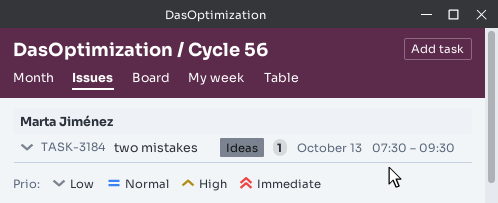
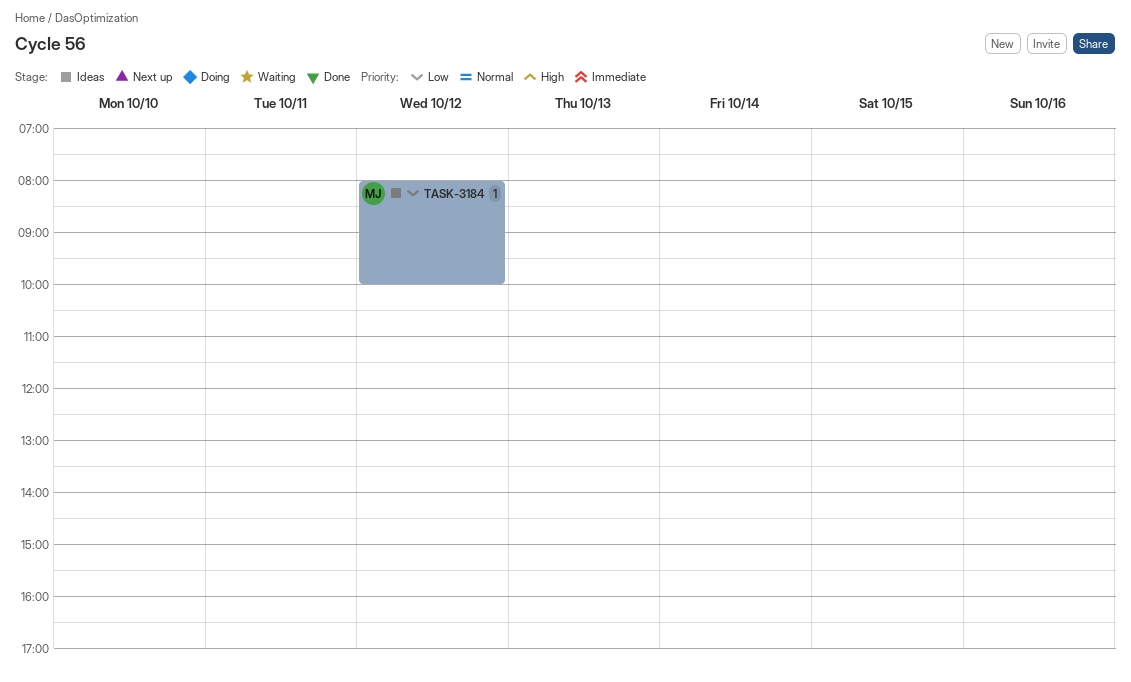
TASK-3184, day: Oct 13 -> Oct 12
TASK-3184, begins: 07:30 -> 08:00
TASK-3184, ends: 09:30 -> 10:00

